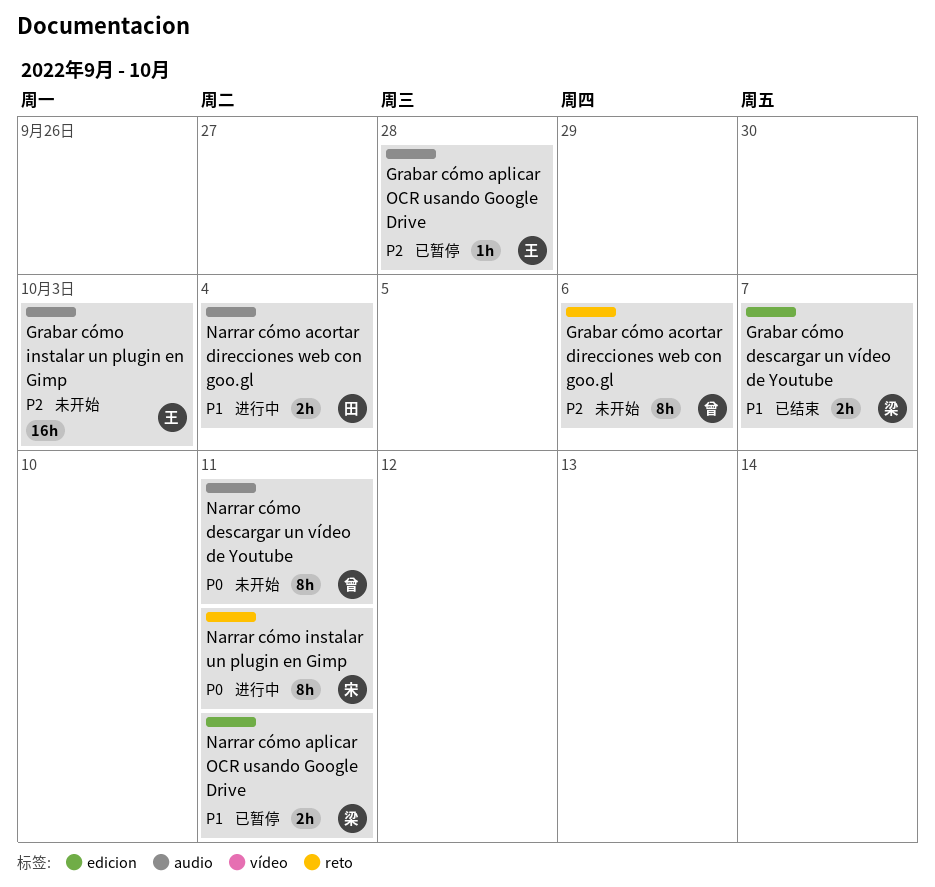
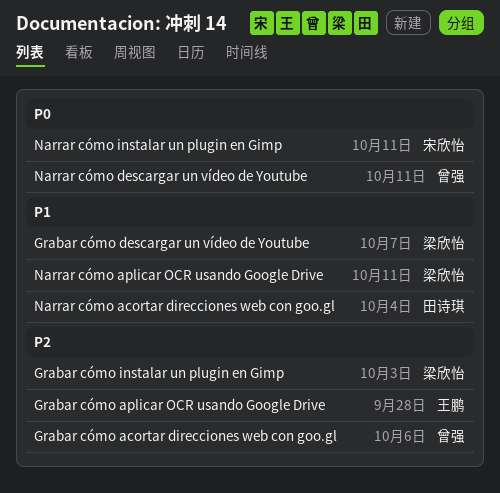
Grabar cómo instalar un plugin en Gimp, owner: 王鹏 -> 梁欣怡

